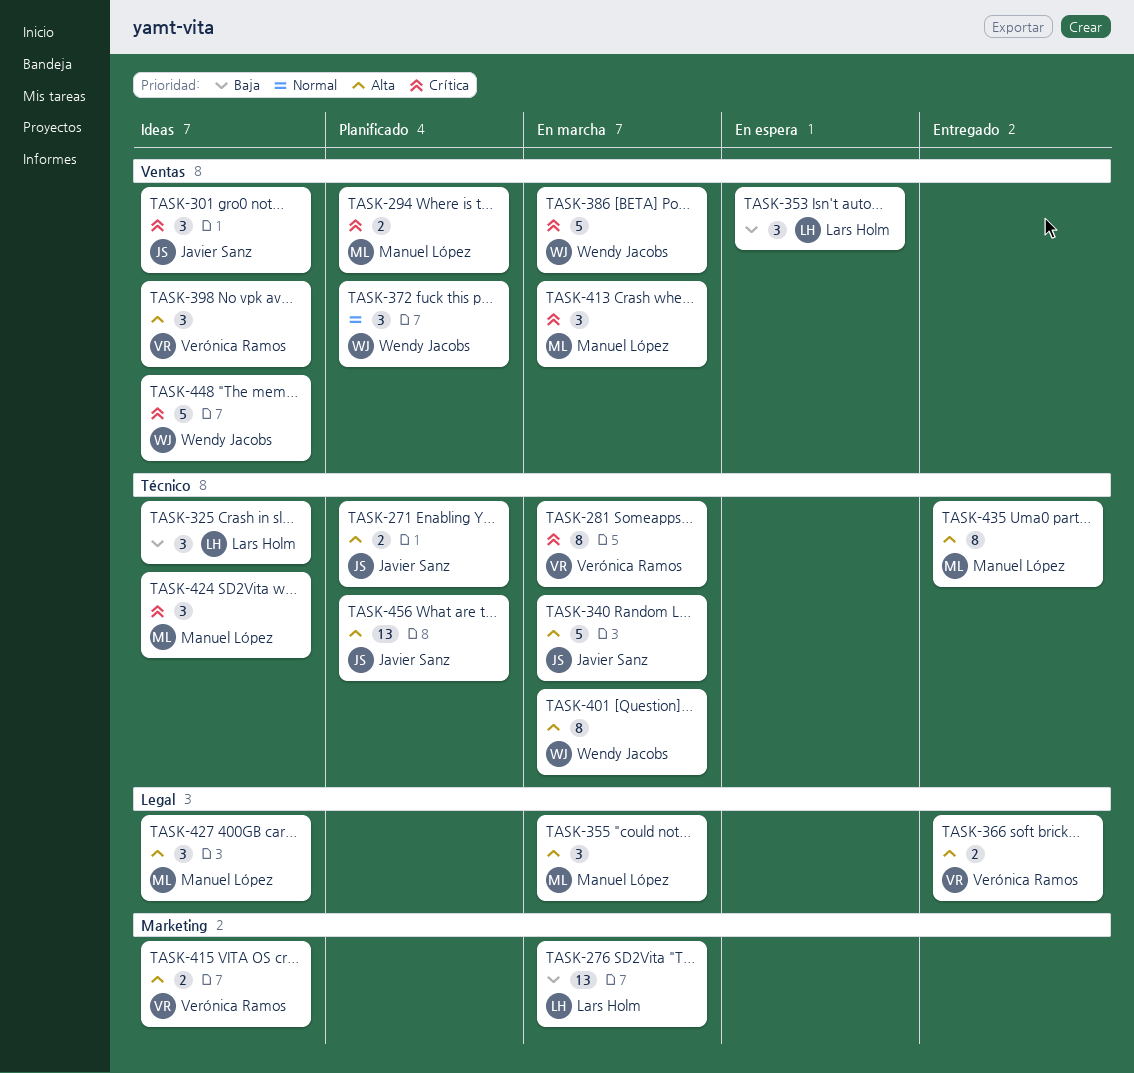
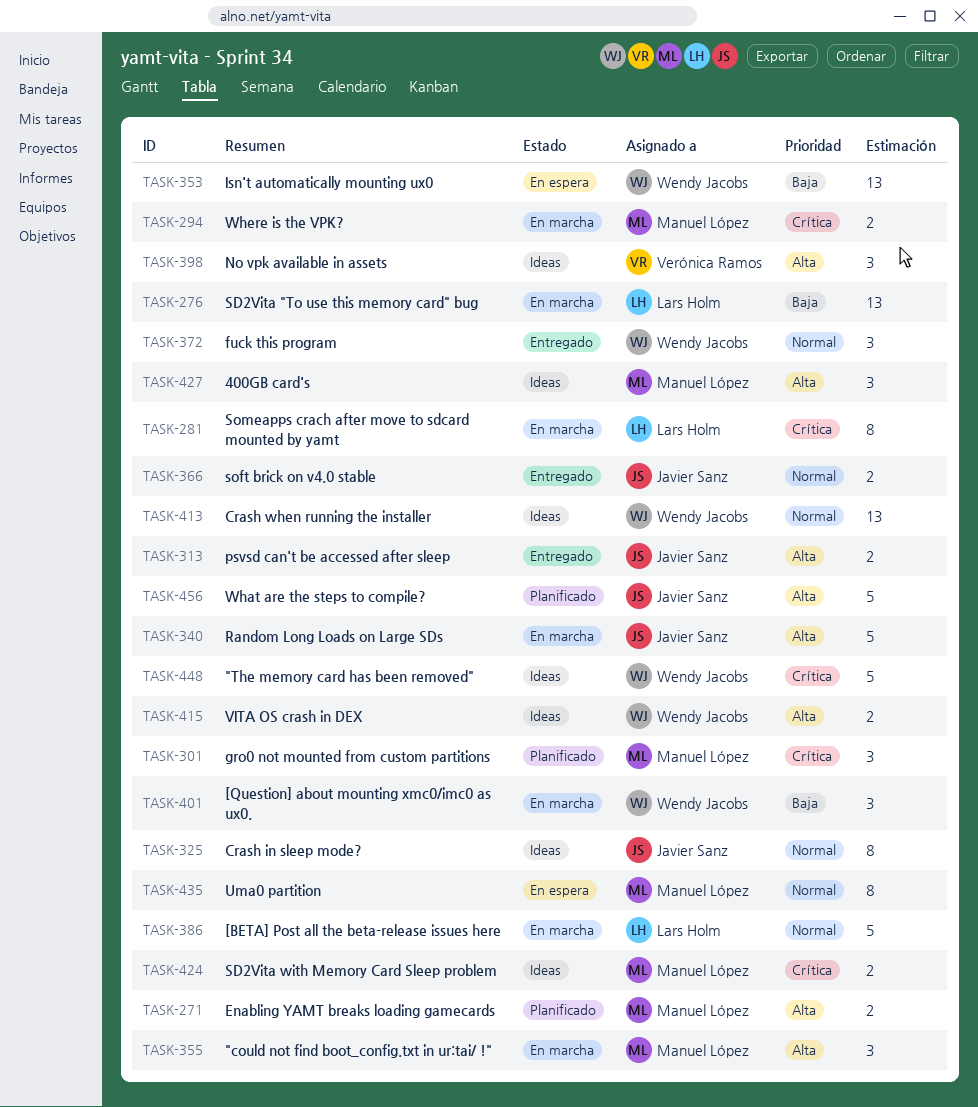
TASK-271, owner: Javier Sanz -> Manuel López
TASK-281, owner: Verónica Ramos -> Lars Holm
TASK-294, status: Planificado -> En marcha
TASK-301, status: Ideas -> Planificado
TASK-301, owner: Javier Sanz -> Manuel López
TASK-313: none -> present
TASK-325, owner: Lars Holm -> Javier Sanz
TASK-325, priority: Baja -> Normal
TASK-325, estimate: 3 -> 8
TASK-353, owner: Lars Holm -> Wendy Jacobs
TASK-353, estimate: 3 -> 13
TASK-366, owner: Verónica Ramos -> Javier Sanz
TASK-366, priority: Alta -> Normal
TASK-372, status: Planificado -> Entregado
TASK-386, owner: Wendy Jacobs -> Lars Holm
TASK-386, priority: Crítica -> Normal
TASK-401, priority: Alta -> Baja
TASK-401, estimate: 8 -> 3
TASK-413, status: En marcha -> Ideas
TASK-413, owner: Manuel López -> Wendy Jacobs
TASK-413, priority: Crítica -> Normal
TASK-413, estimate: 3 -> 13
TASK-415, owner: Verónica Ramos -> Wendy Jacobs
TASK-424, estimate: 3 -> 2
TASK-435, status: Entregado -> En espera
TASK-435, priority: Alta -> Normal
TASK-456, estimate: 13 -> 5

